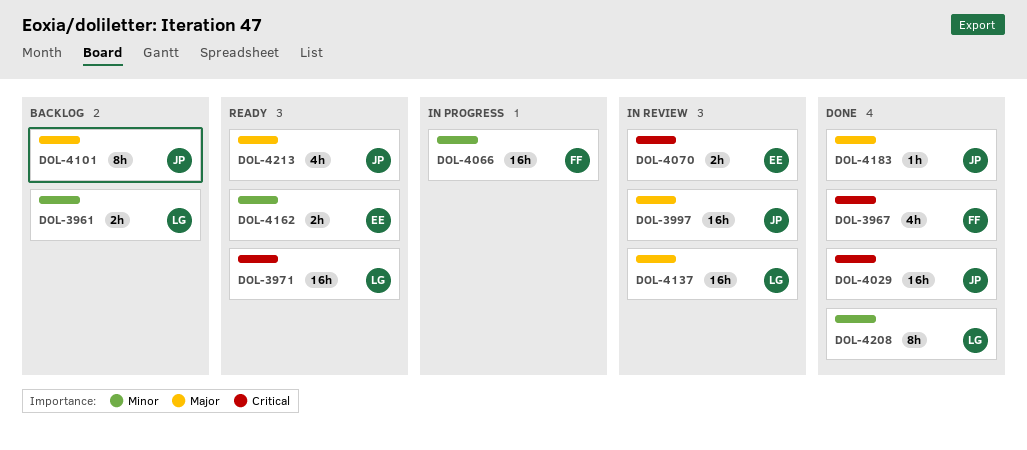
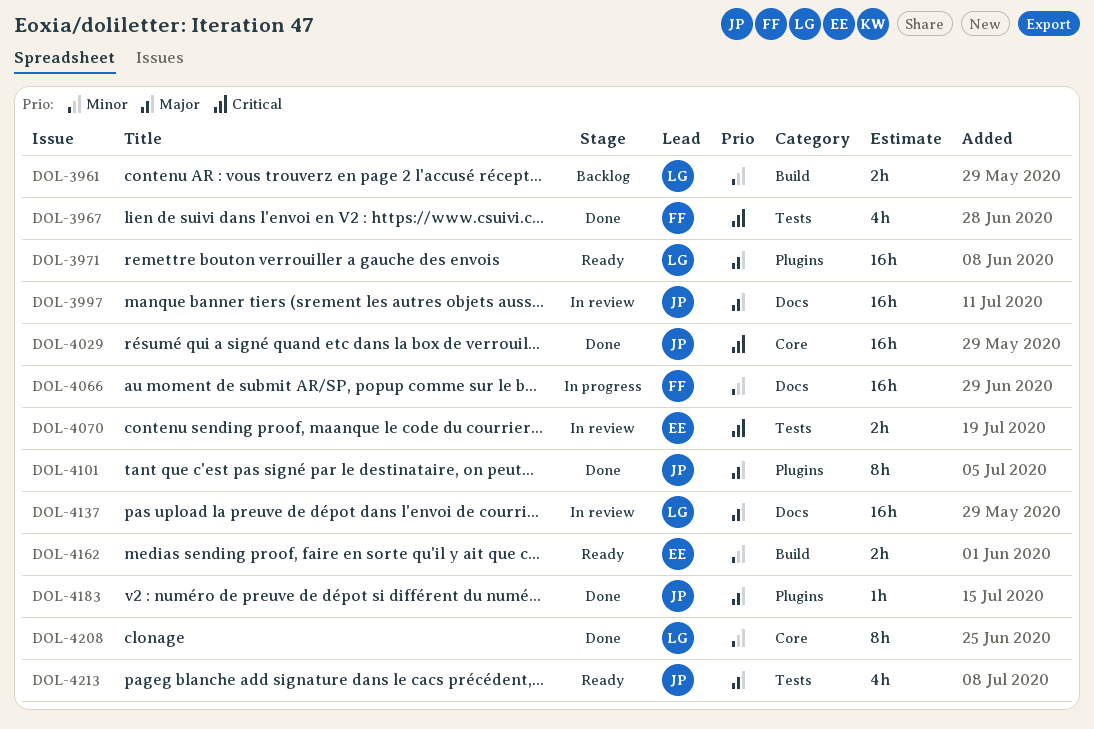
DOL-3971, priority: Critical -> Major
DOL-4101, status: Backlog -> Done

